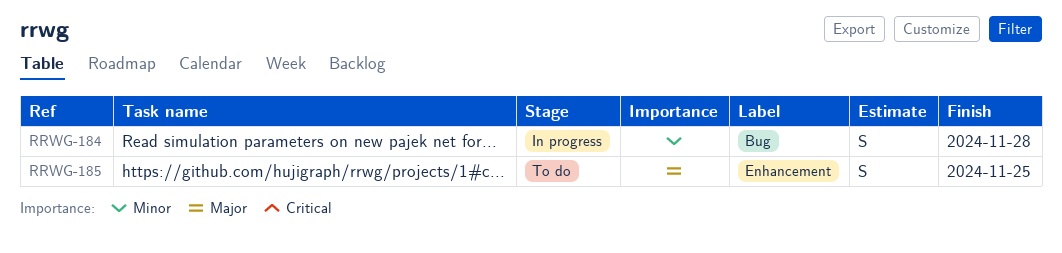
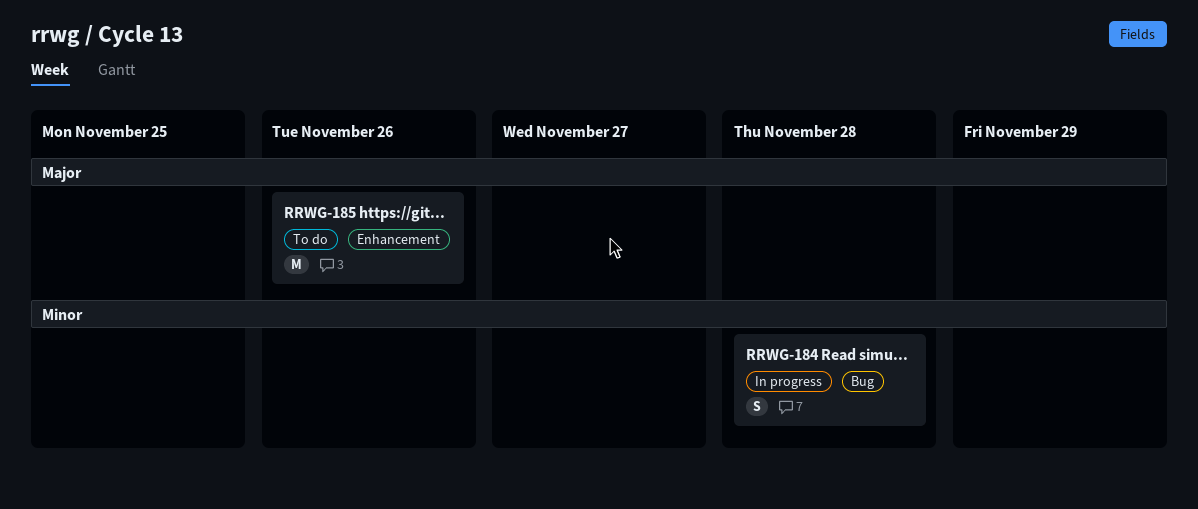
RRWG-185, estimate: S -> M
RRWG-185, due: Nov 25 -> Nov 26

